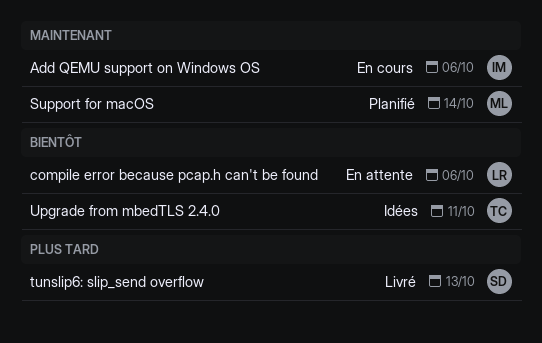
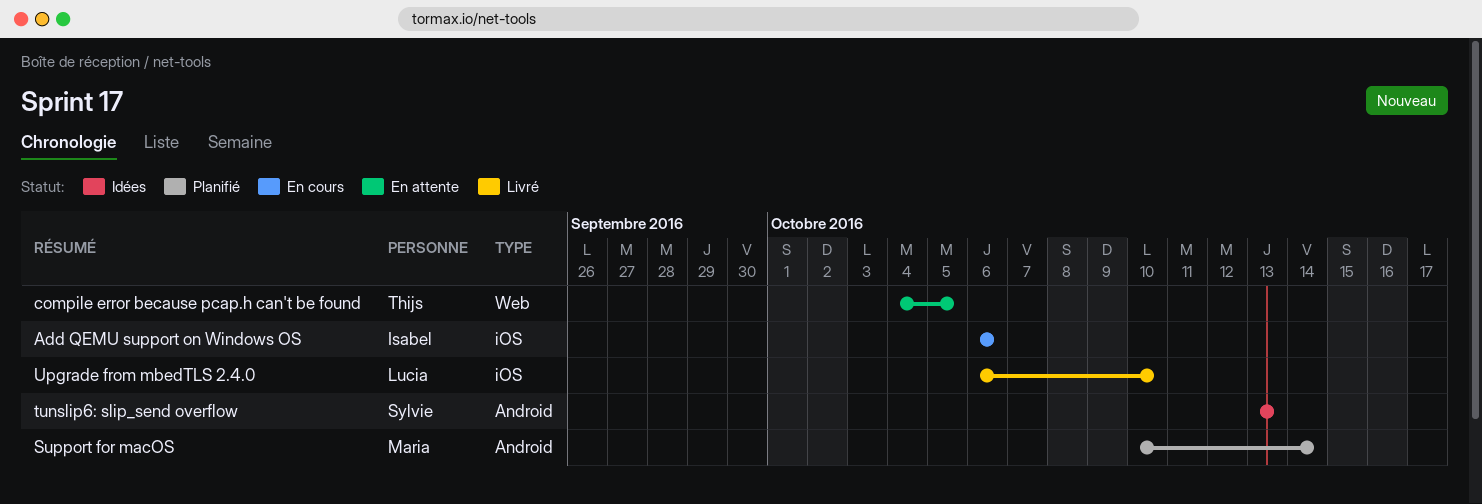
compile error because pcap.h can't be found, owner: Lucia -> Thijs
compile error because pcap.h can't be found, due: Oct 6 -> Oct 5
tunslip6: slip_send overflow, status: Livré -> Idées
Upgrade from mbedTLS 2.4.0, status: Idées -> Livré
Upgrade from mbedTLS 2.4.0, owner: Thijs -> Lucia
Upgrade from mbedTLS 2.4.0, due: Oct 11 -> Oct 10

